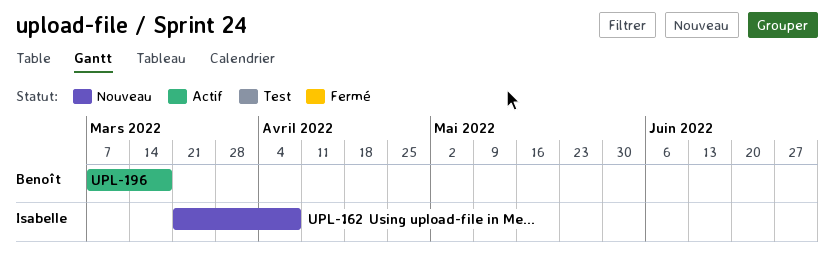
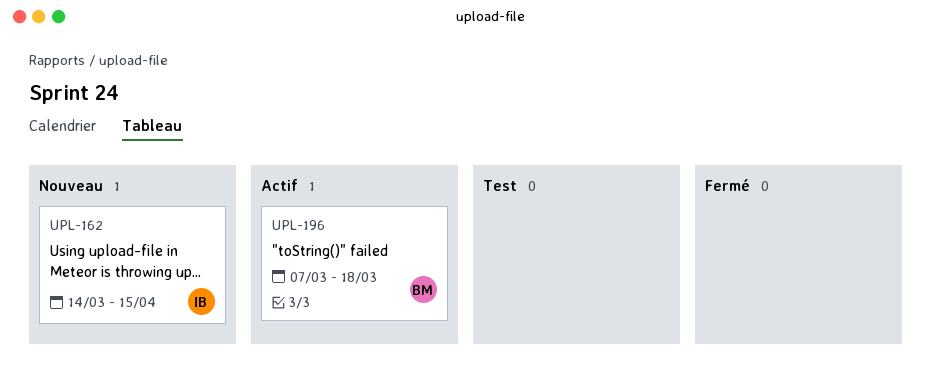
UPL-162, start: Mar 21 -> Mar 14
UPL-162, due: Apr 8 -> Apr 15

